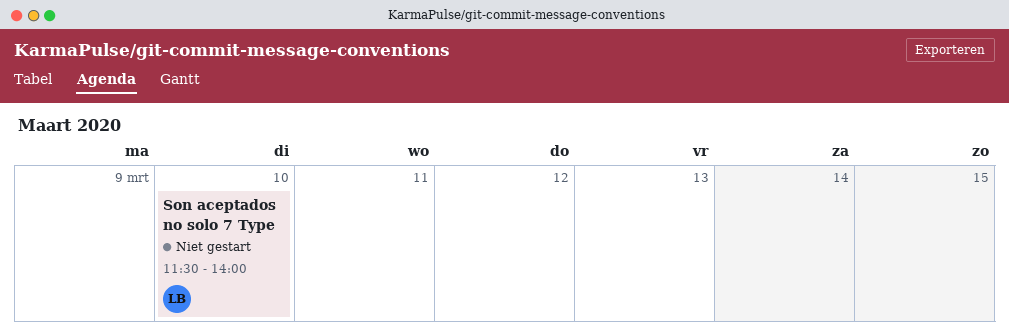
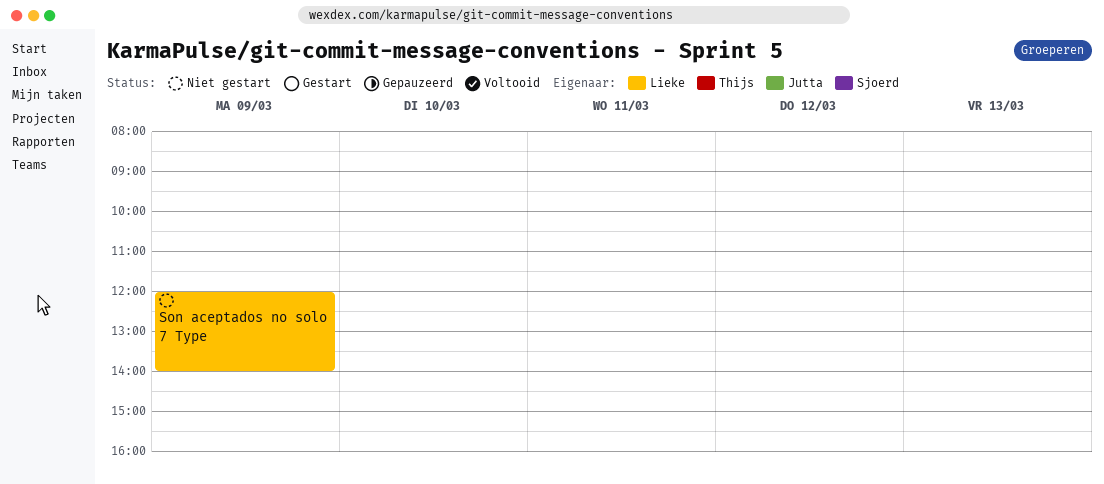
Son aceptados no solo 7 Type, day: Mar 10 -> Mar 9
Son aceptados no solo 7 Type, begins: 11:30 -> 12:00

